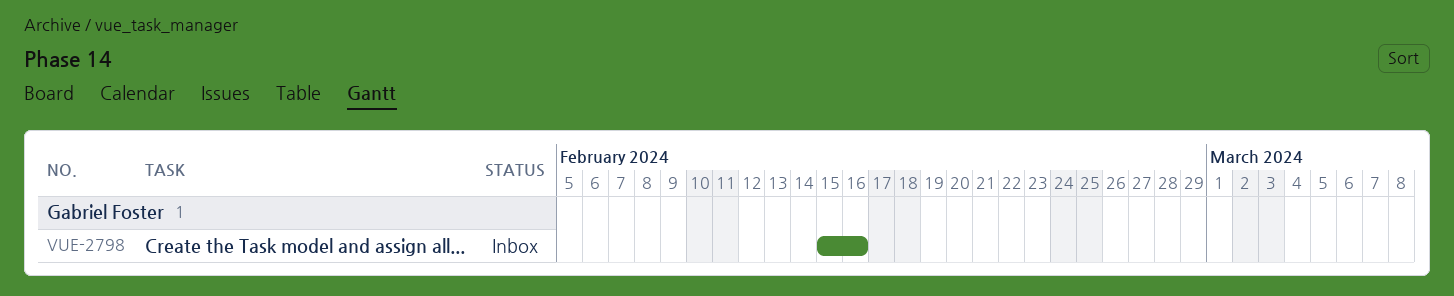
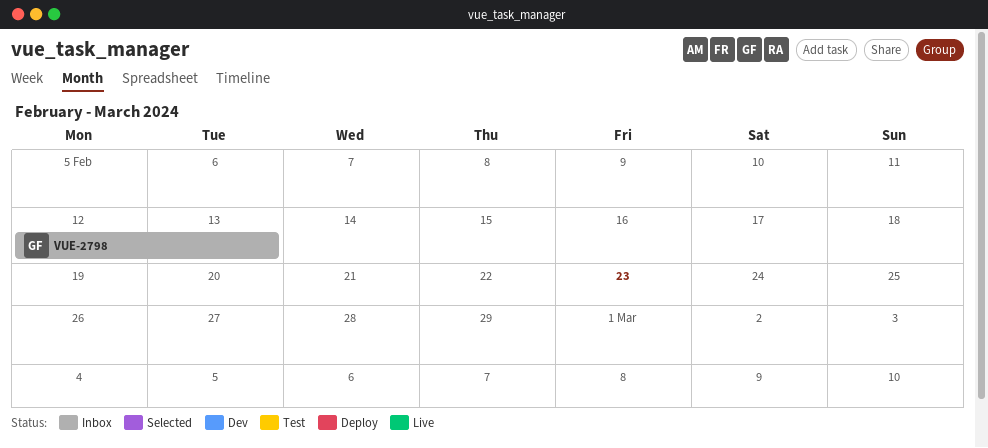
VUE-2798, start: Feb 15 -> Feb 12
VUE-2798, due: Feb 16 -> Feb 13

